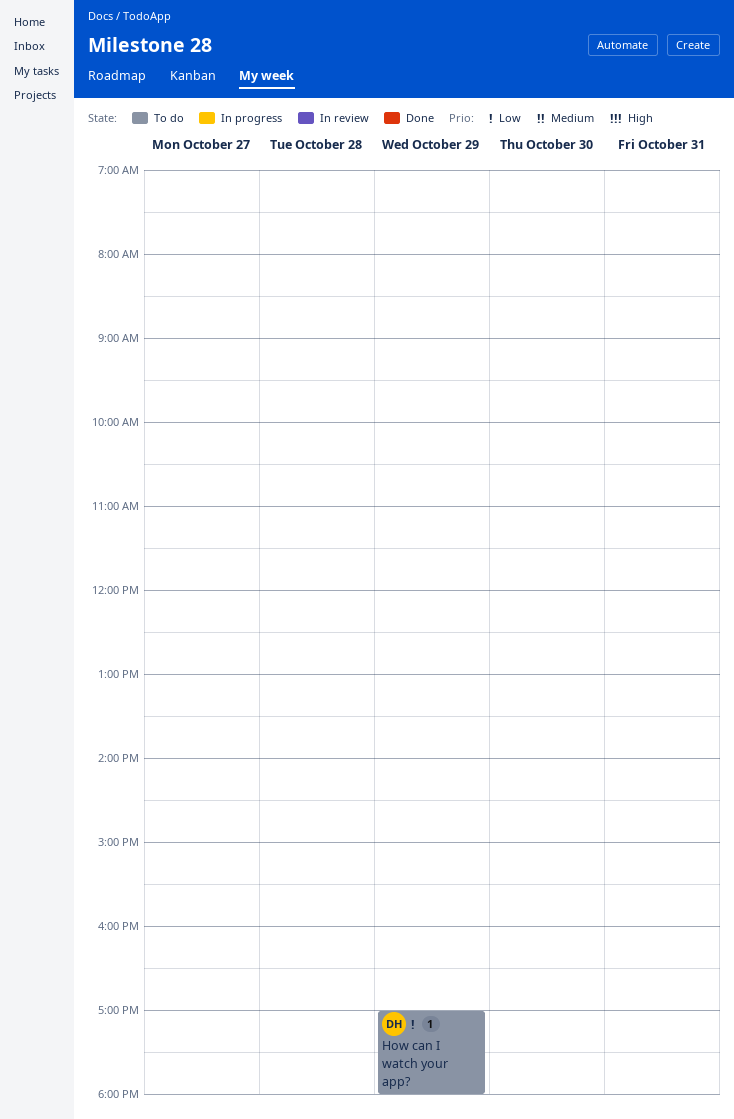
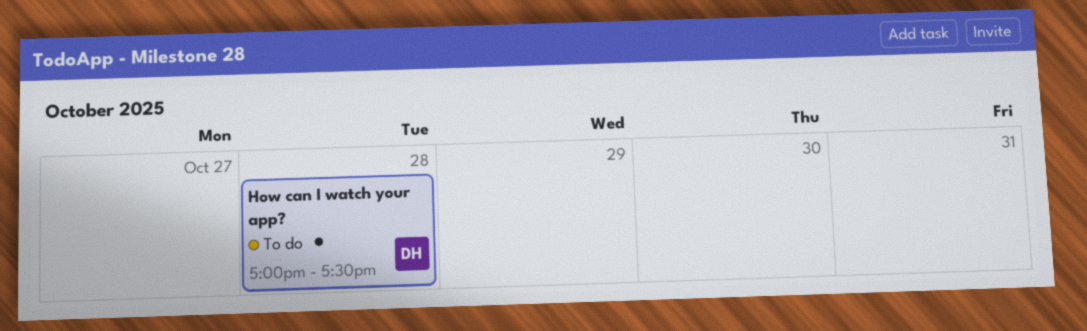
How can I watch your app?, day: Oct 29 -> Oct 28
How can I watch your app?, ends: 18:00 -> 17:30

